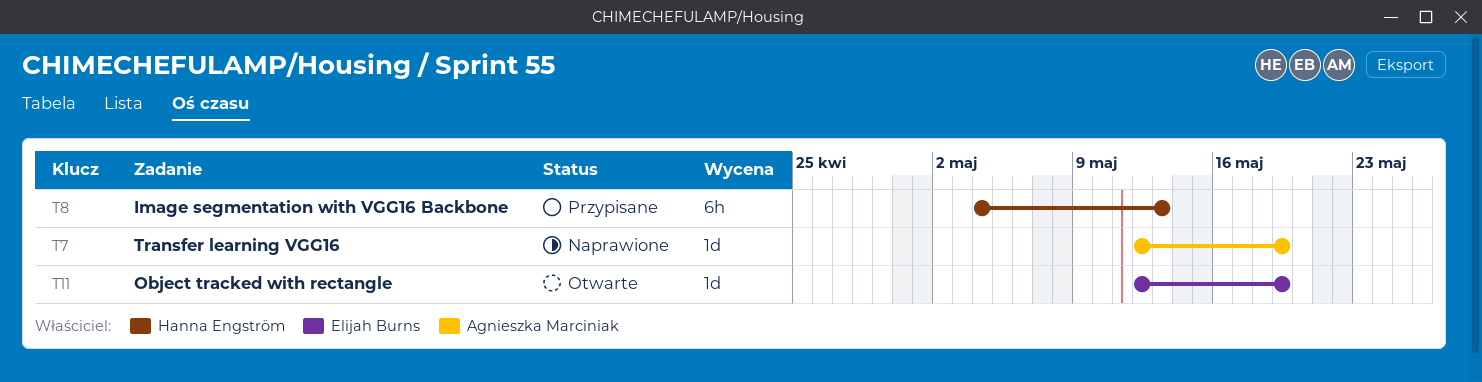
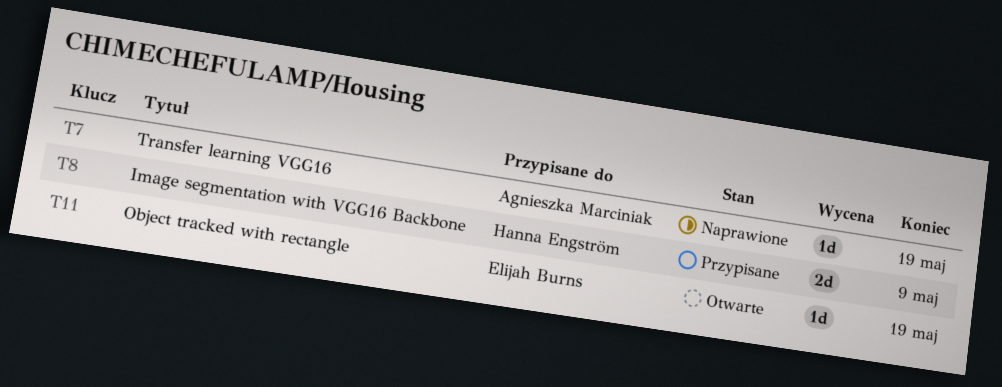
T8, estimate: 6h -> 2d
T8, due: May 13 -> May 9

